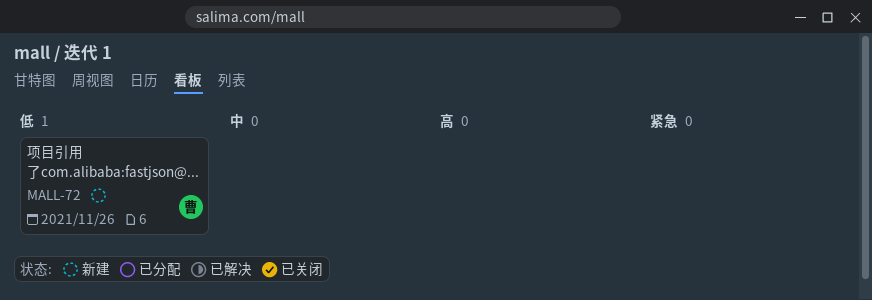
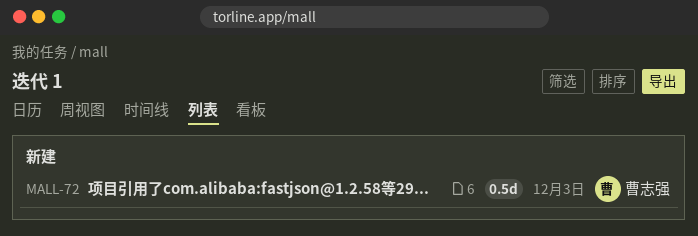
MALL-72, due: Nov 26 -> Dec 3

